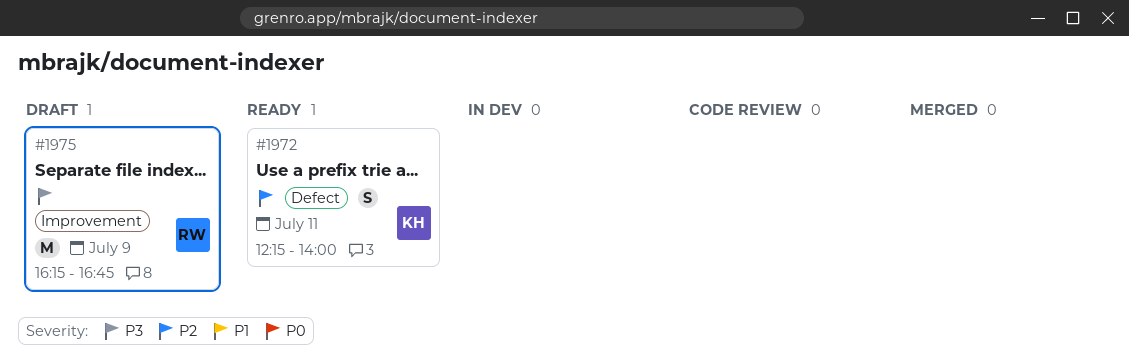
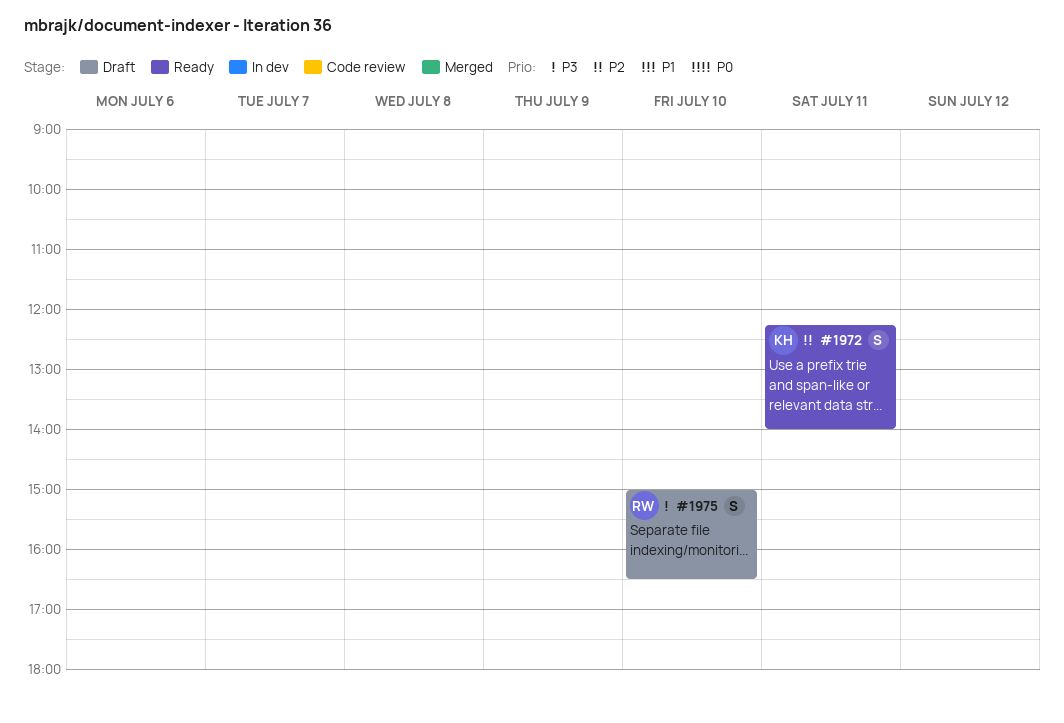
#1975, estimate: M -> S
#1975, day: Jul 9 -> Jul 10
#1975, begins: 16:15 -> 15:00
#1975, ends: 16:45 -> 16:30

